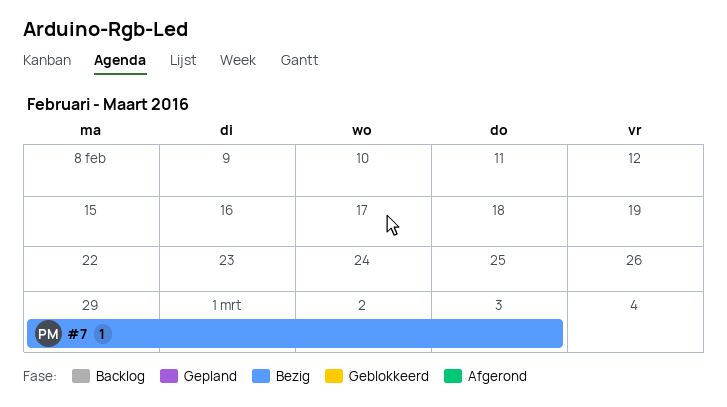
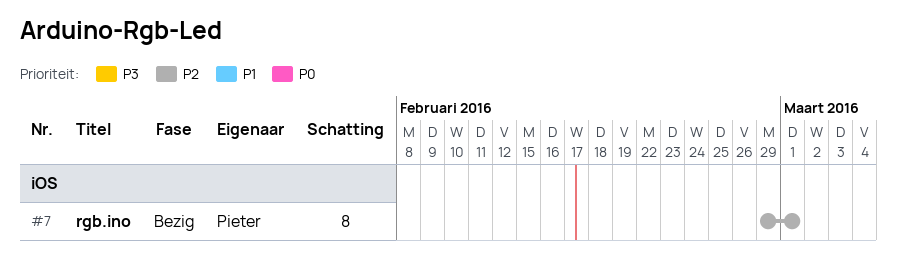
#7, estimate: 1 -> 8
#7, due: Mar 3 -> Mar 1

